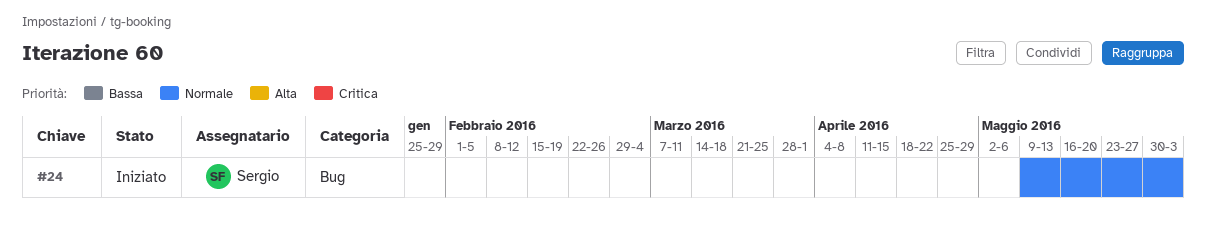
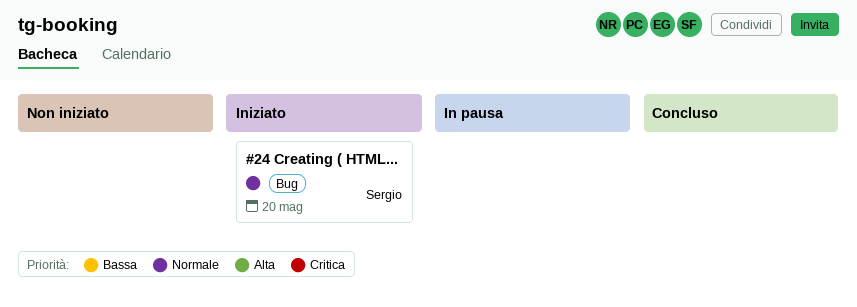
#24, due: Jun 3 -> May 20

